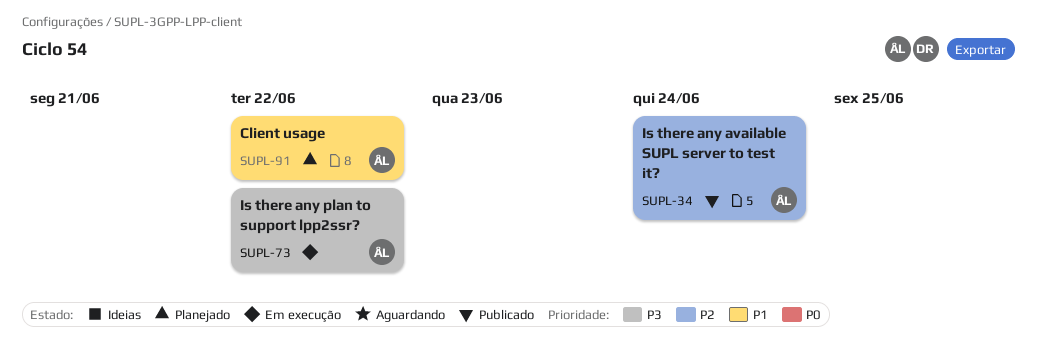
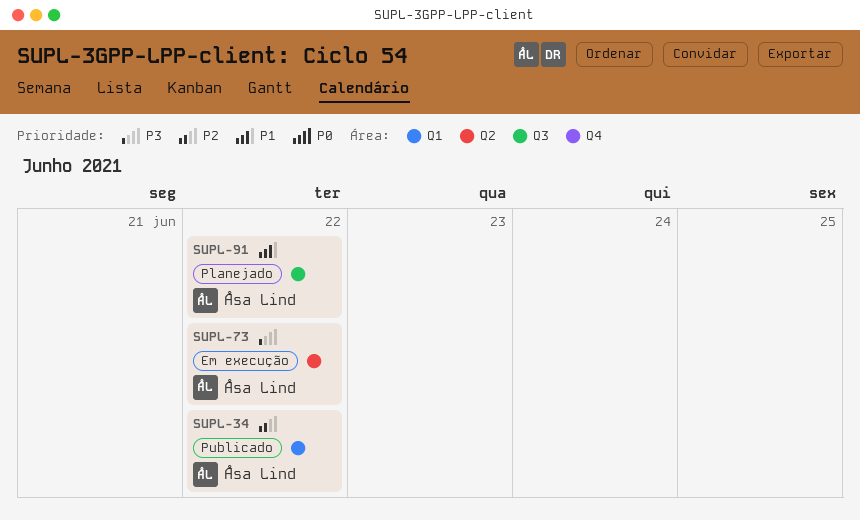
SUPL-34, due: Jun 24 -> Jun 22

